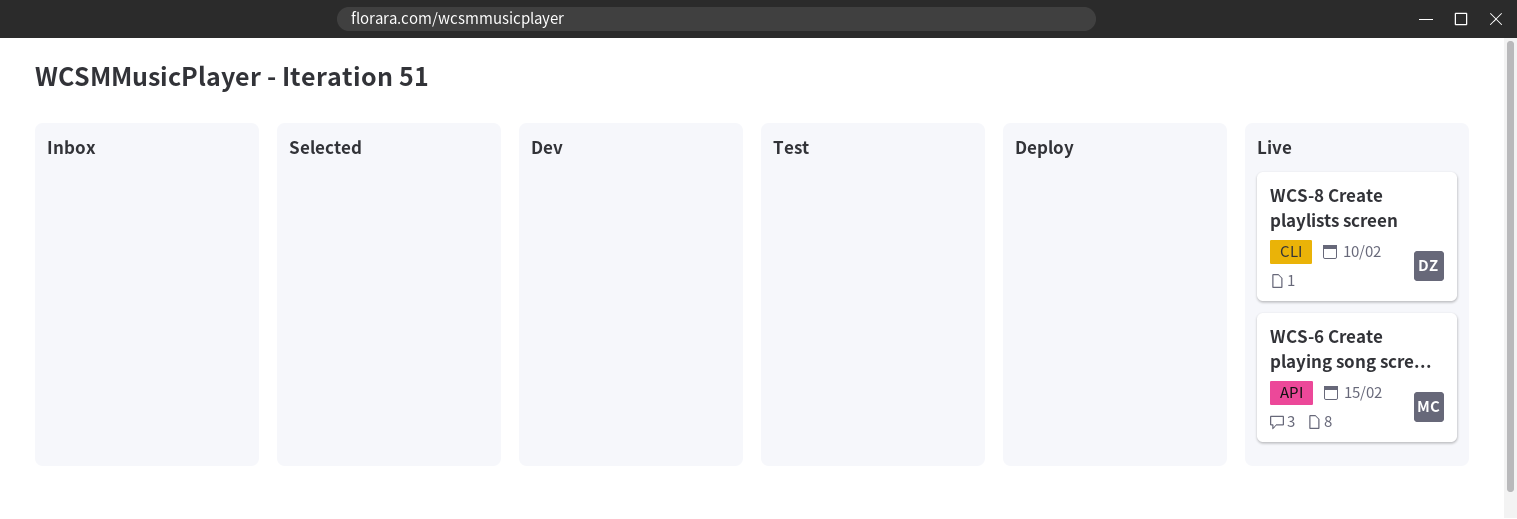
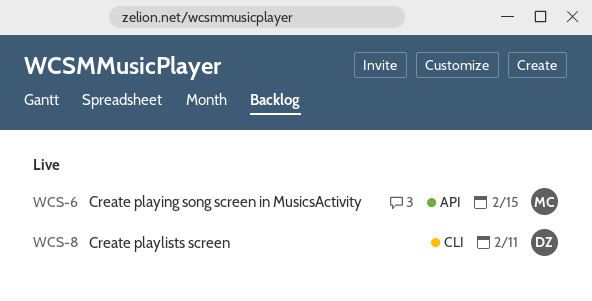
WCS-8, due: Feb 10 -> Feb 11

